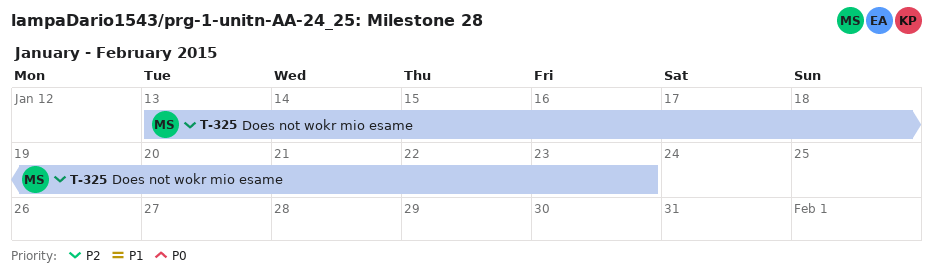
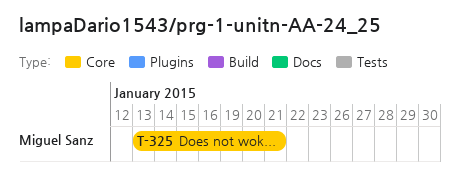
T-325, due: Jan 23 -> Jan 21

